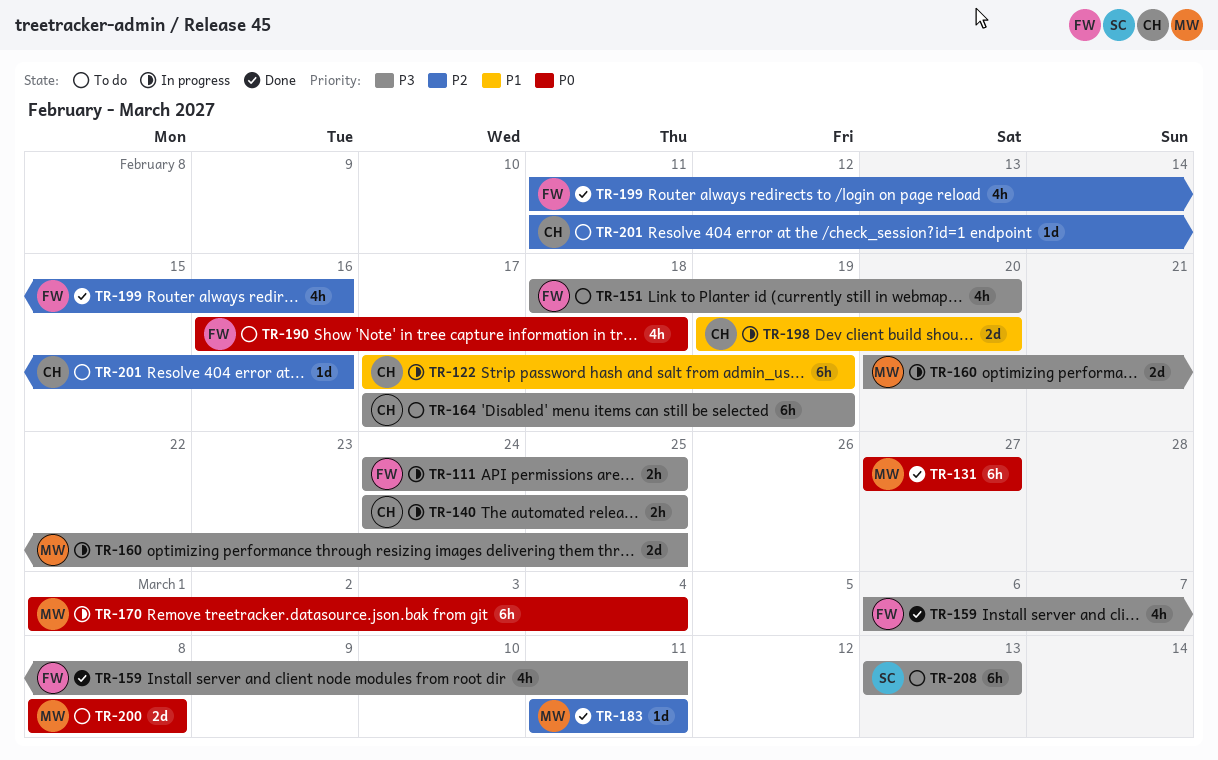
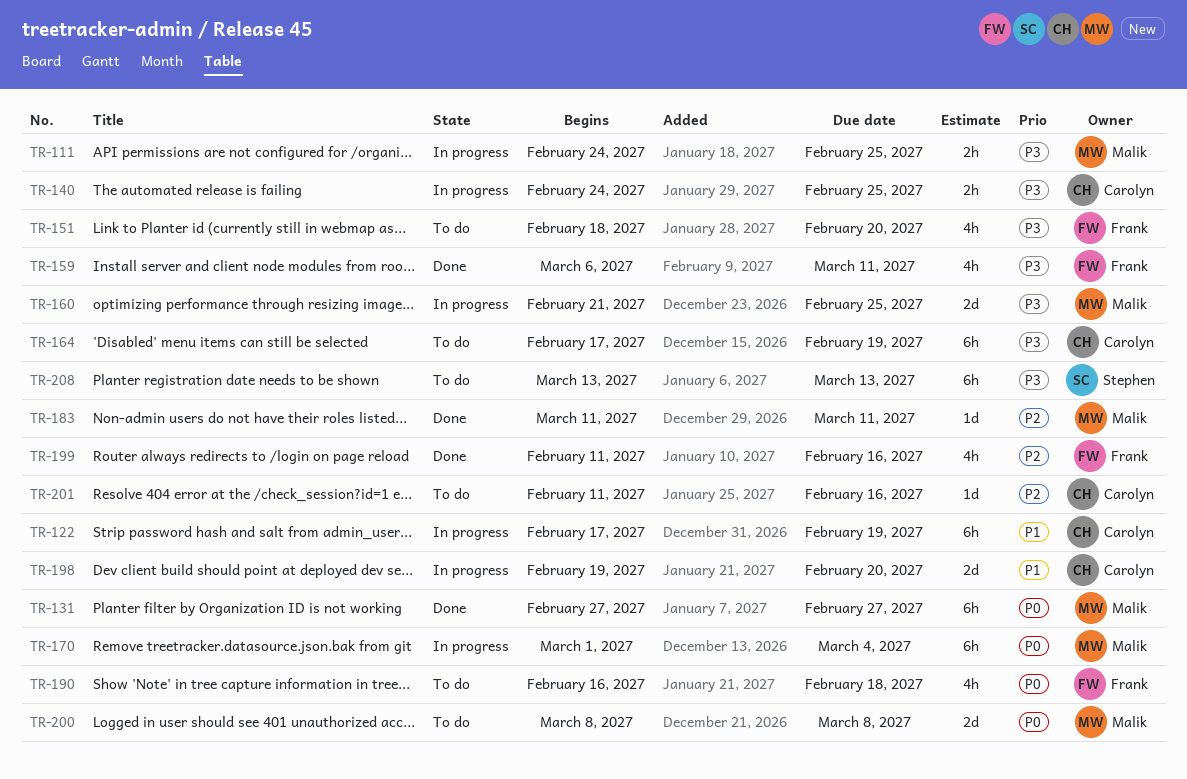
TR-111, owner: Frank -> Malik
TR-160, start: Feb 20 -> Feb 21

